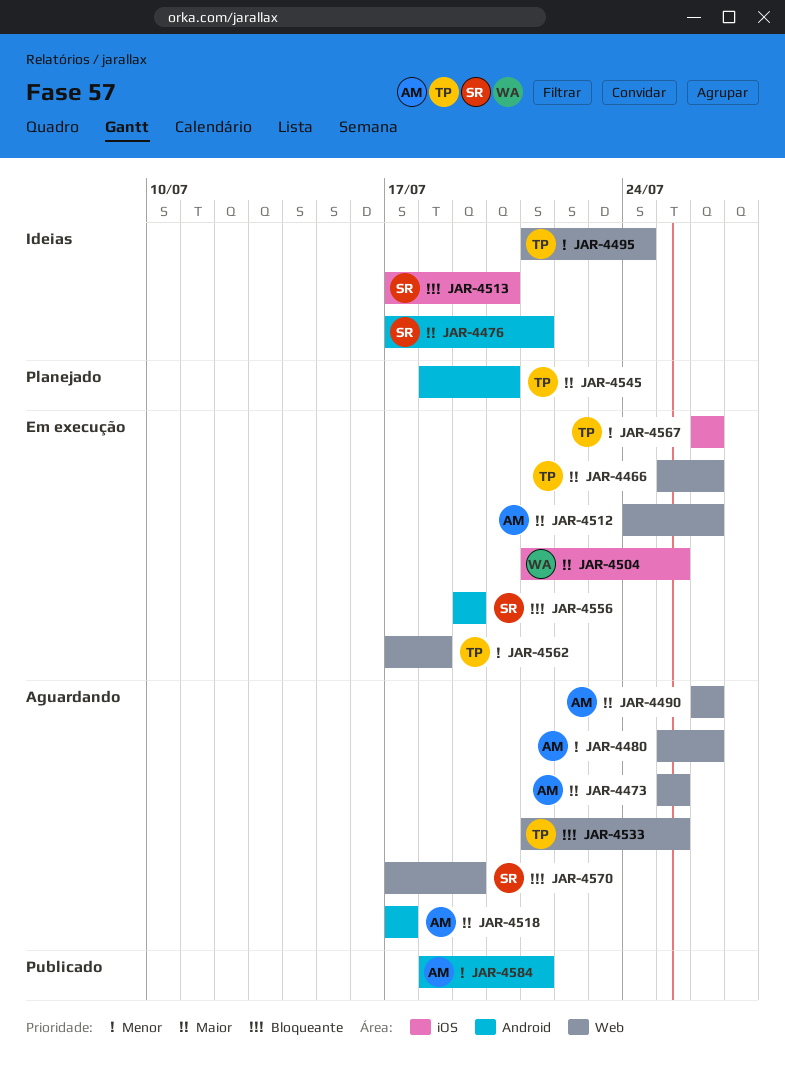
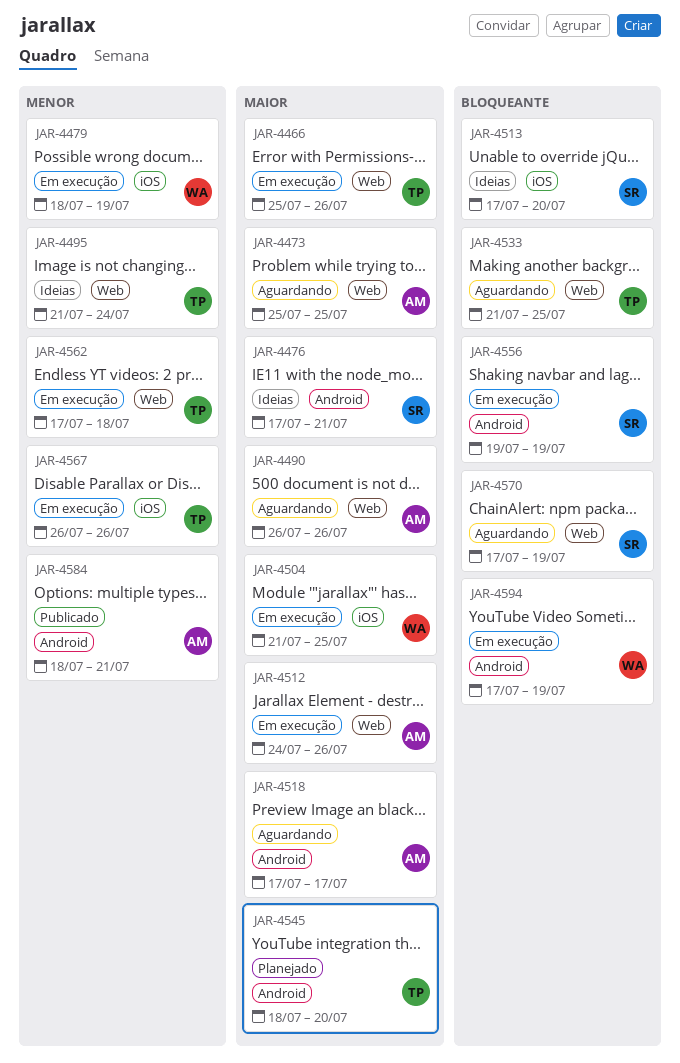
JAR-4479: none -> present
JAR-4480: present -> none
JAR-4594: none -> present

